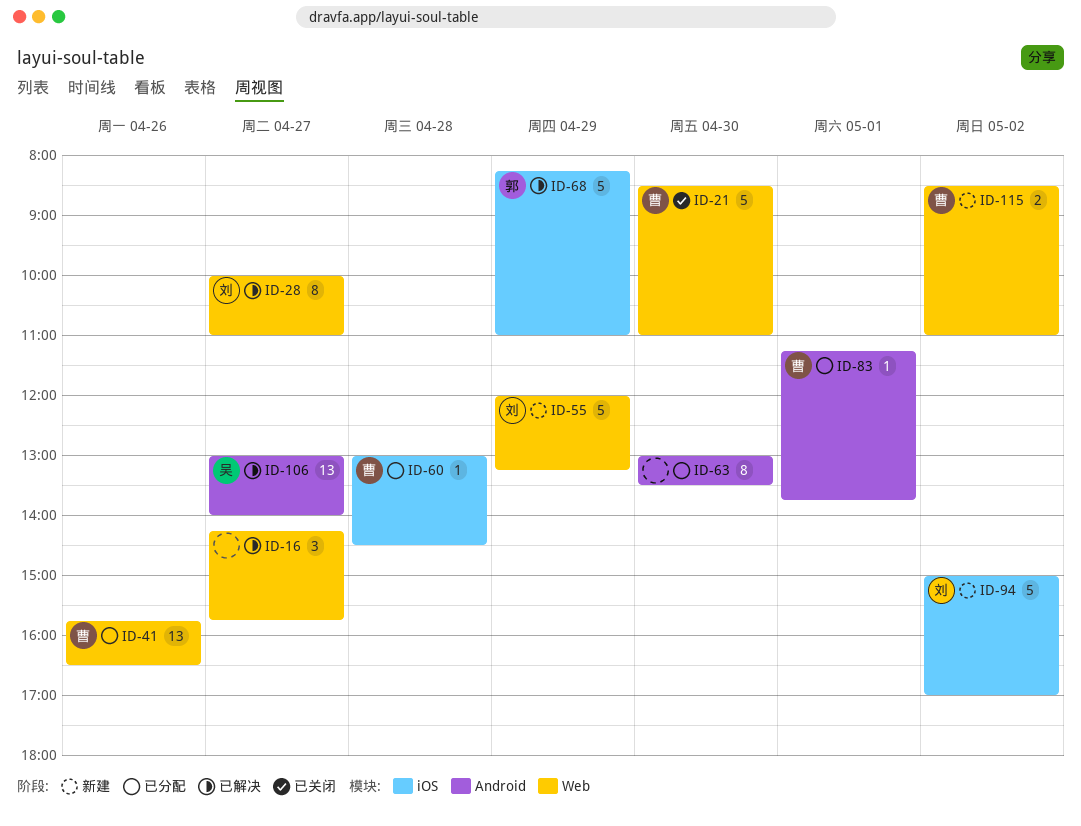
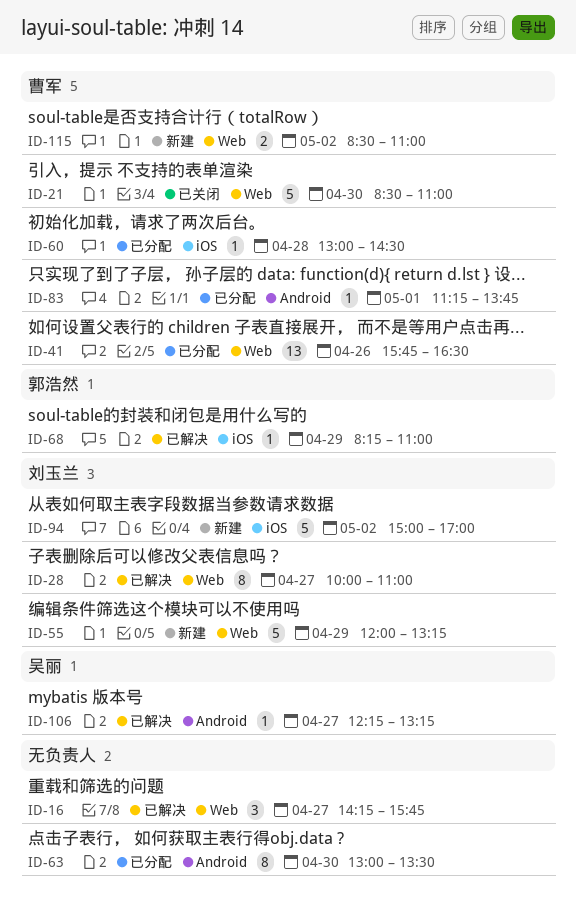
ID-68, estimate: 5 -> 1
ID-106, estimate: 13 -> 1
ID-106, begins: 13:00 -> 12:15
ID-106, ends: 14:00 -> 13:15

